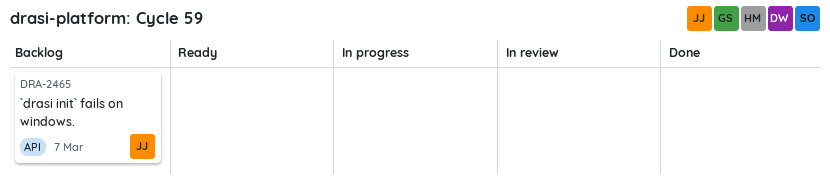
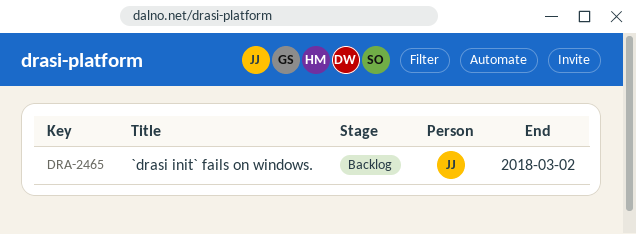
DRA-2465, due: Mar 7 -> Mar 2

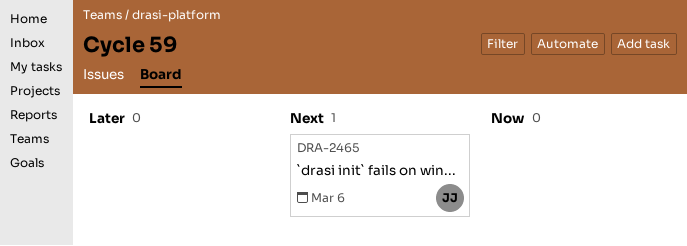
DRA-2465, due: Mar 2 -> Mar 6

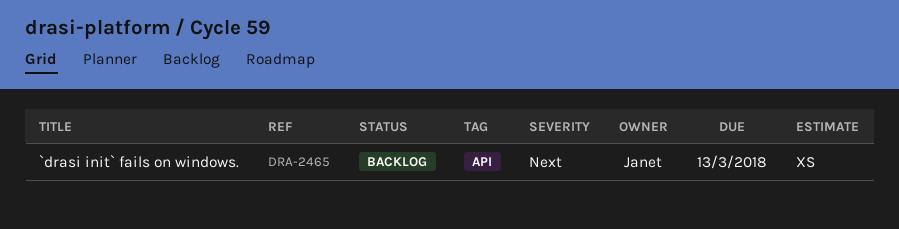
DRA-2465, due: Mar 6 -> Mar 13

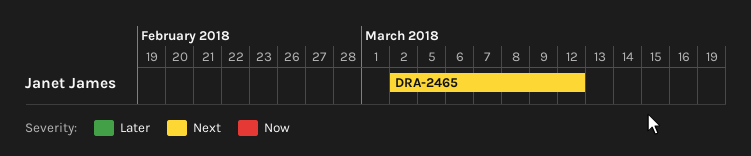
DRA-2465, due: Mar 13 -> Mar 12

